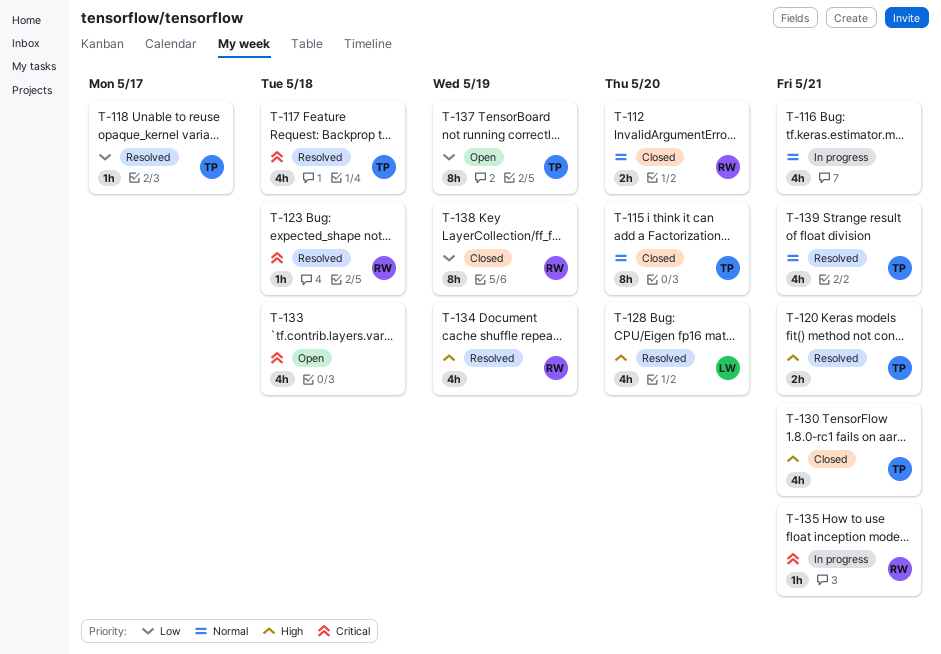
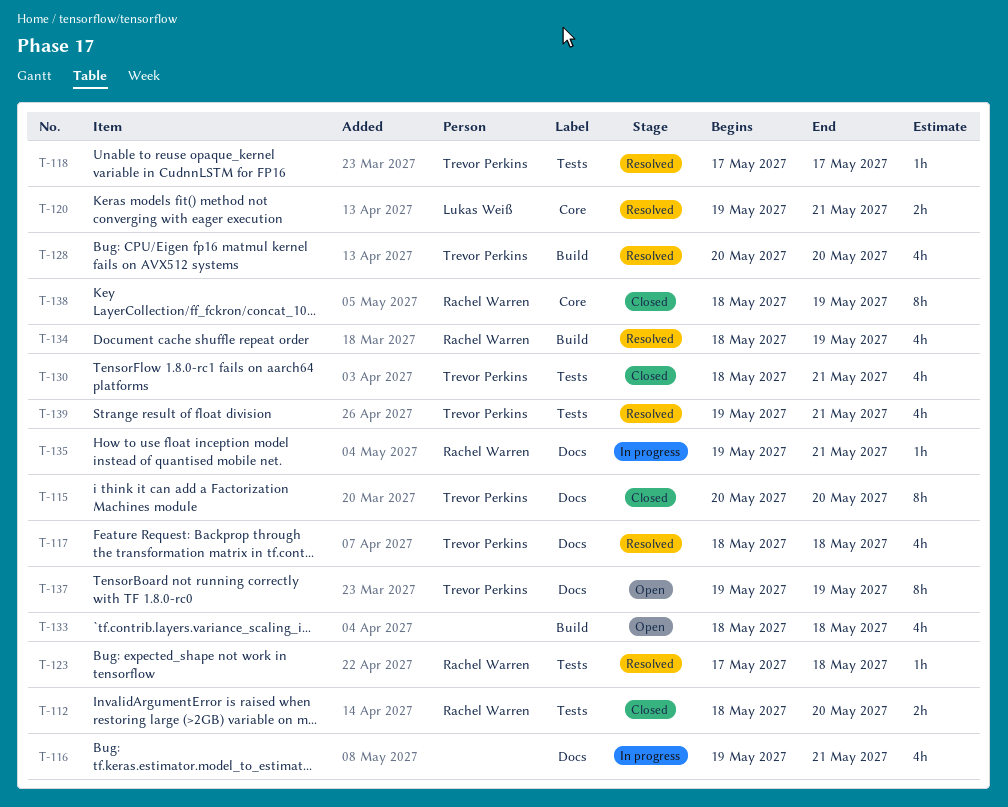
T-120, owner: Trevor Perkins -> Lukas Weiß
T-128, owner: Lukas Weiß -> Trevor Perkins

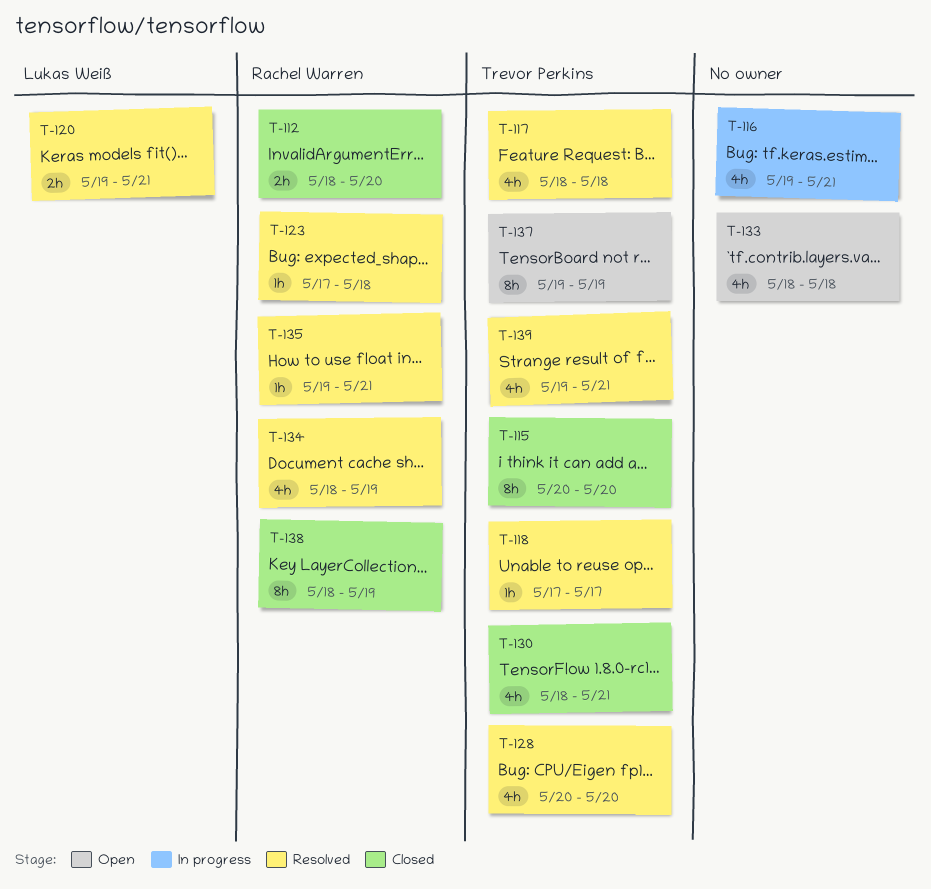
T-135, status: In progress -> Resolved

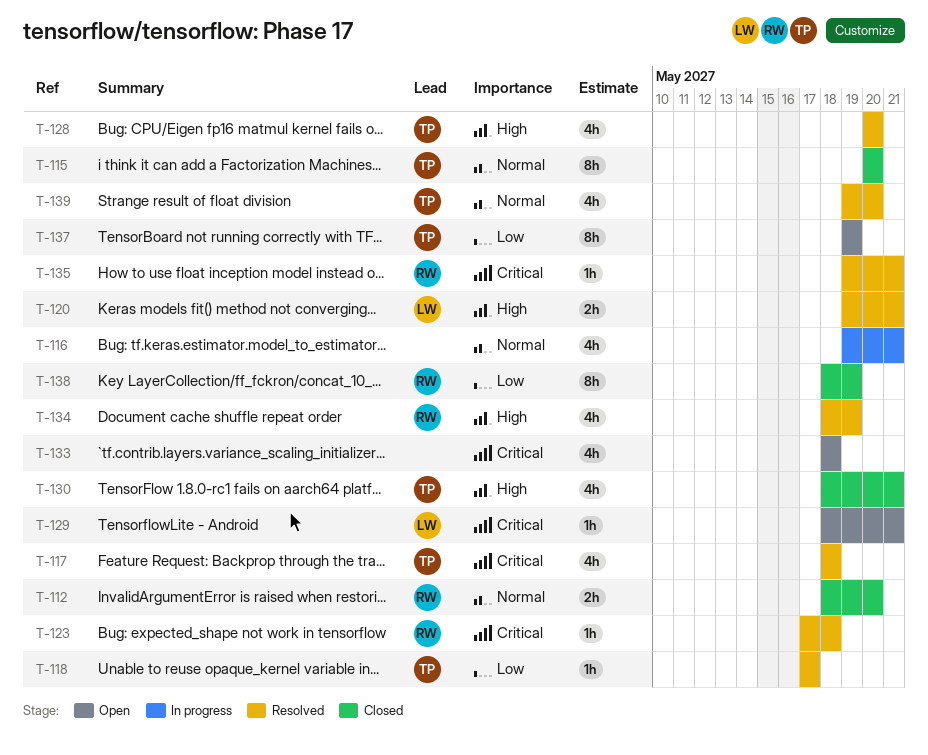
T-129: none -> present
T-139, due: May 21 -> May 20

